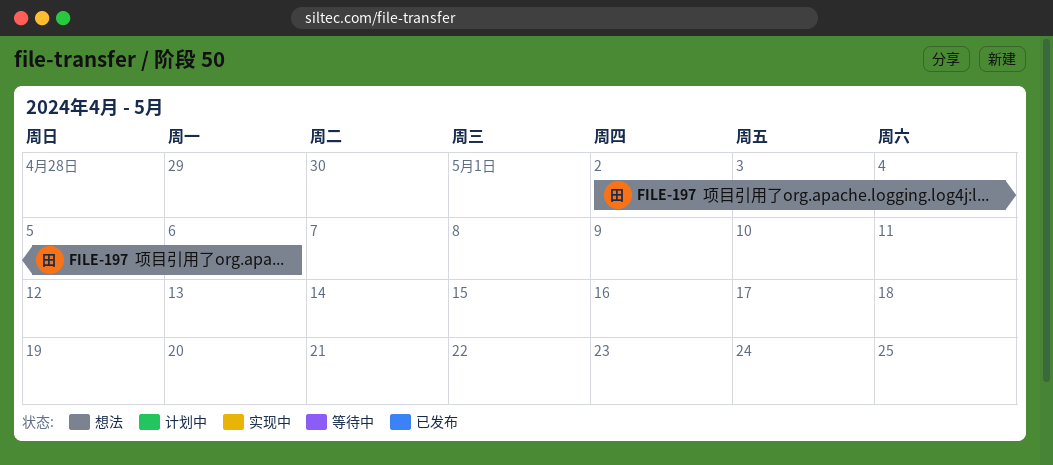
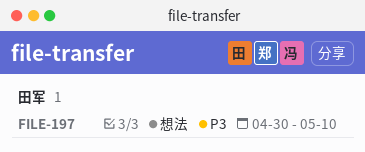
FILE-197, start: May 2 -> Apr 30
FILE-197, due: May 6 -> May 10

